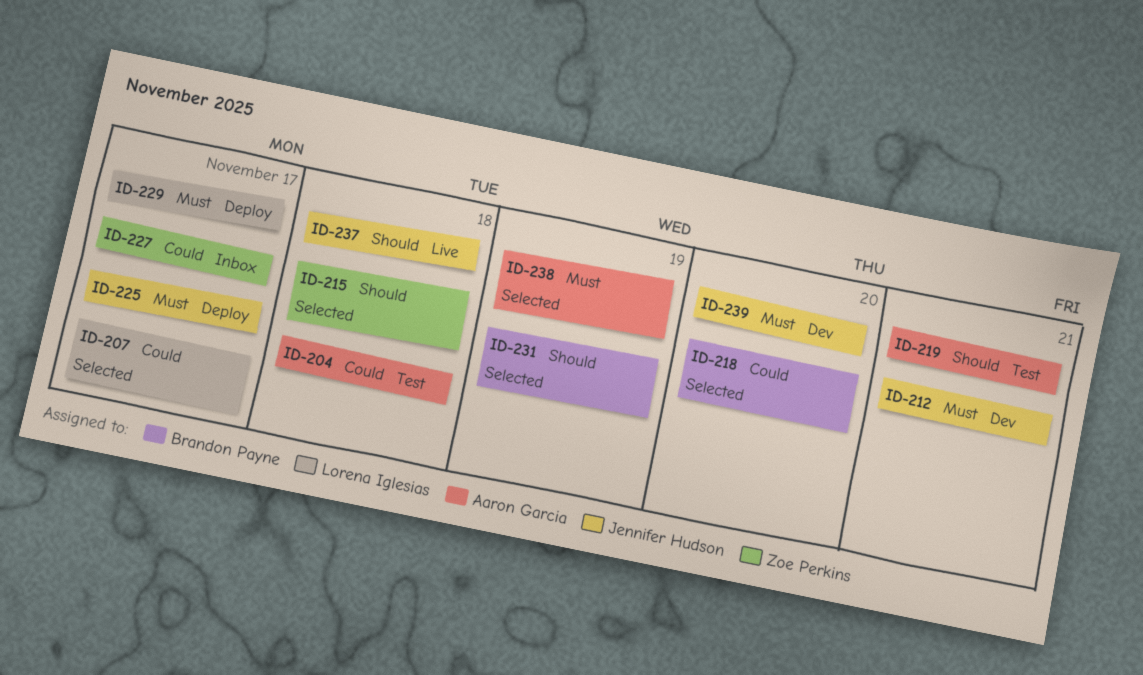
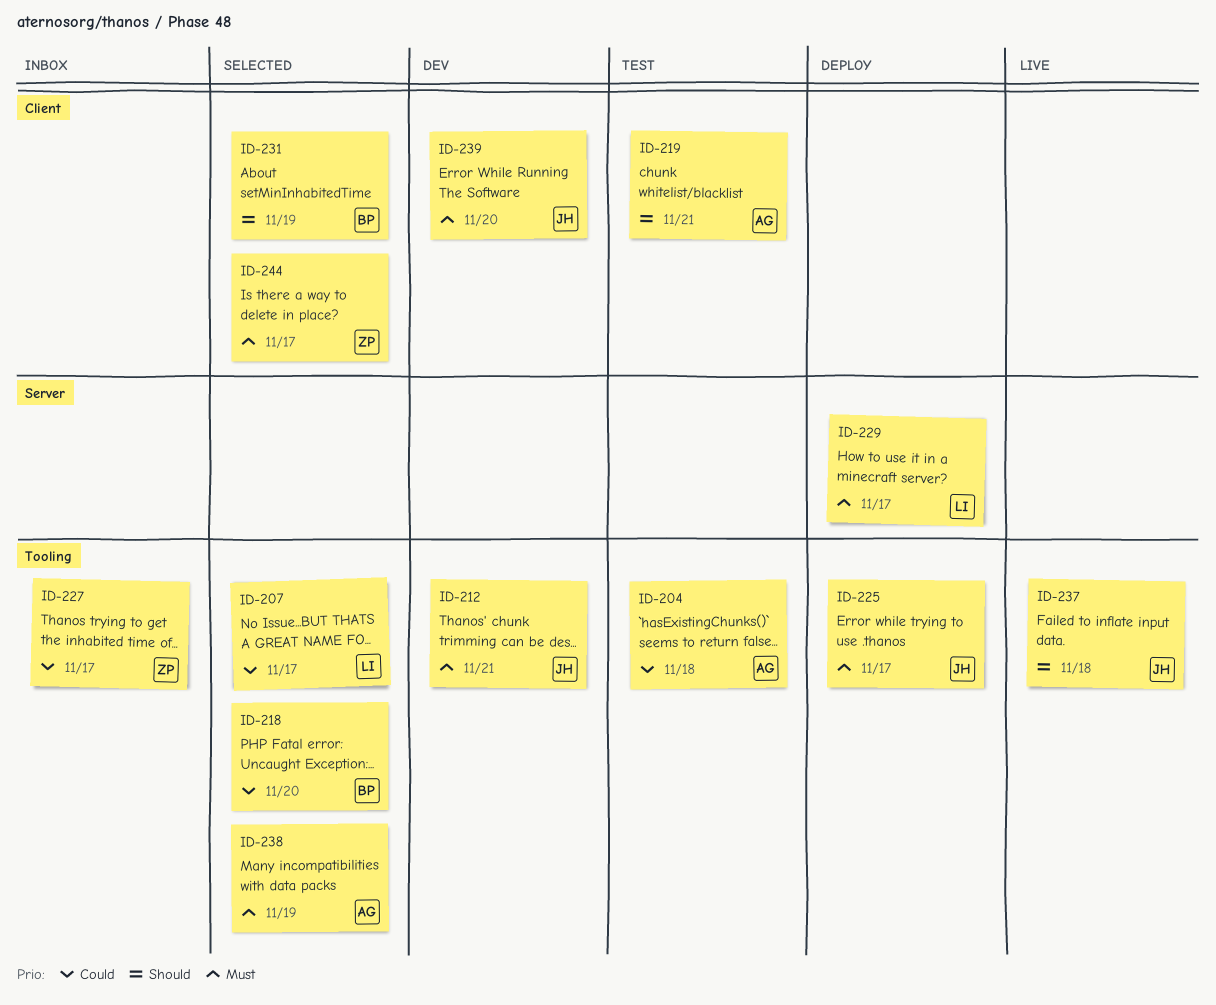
ID-215: present -> none
ID-244: none -> present

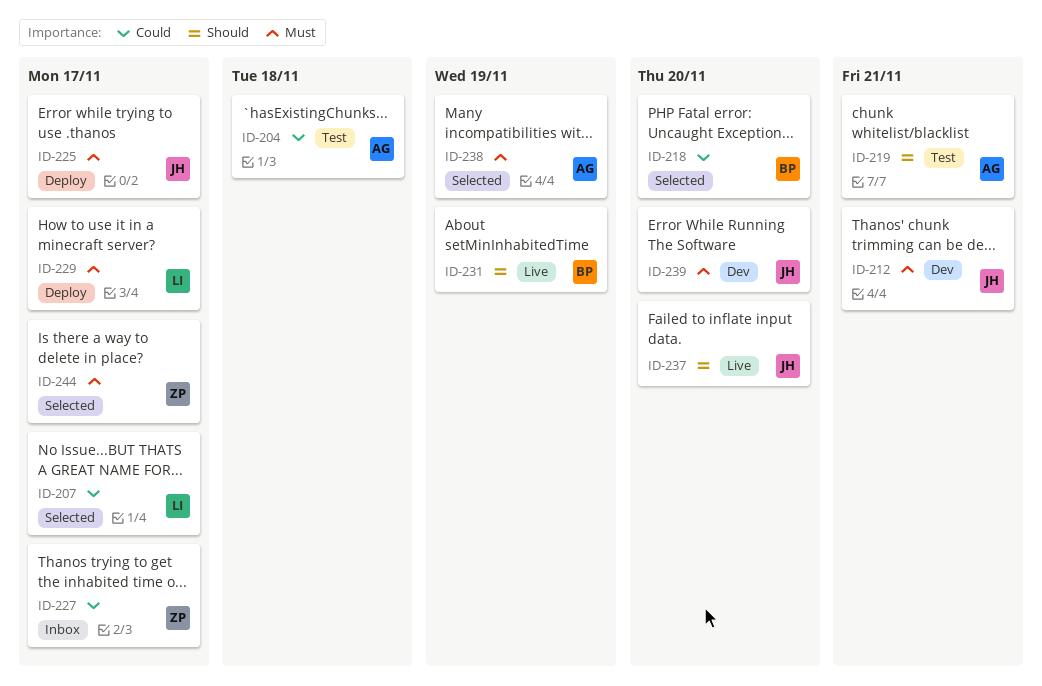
ID-231, status: Selected -> Live
ID-237, due: Nov 18 -> Nov 20

